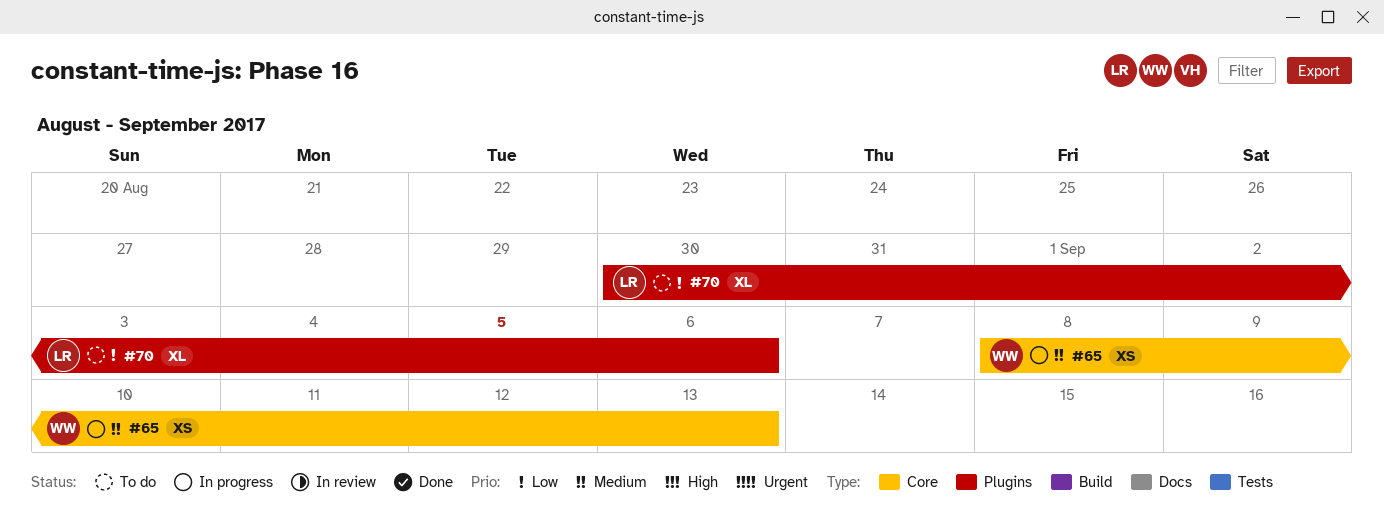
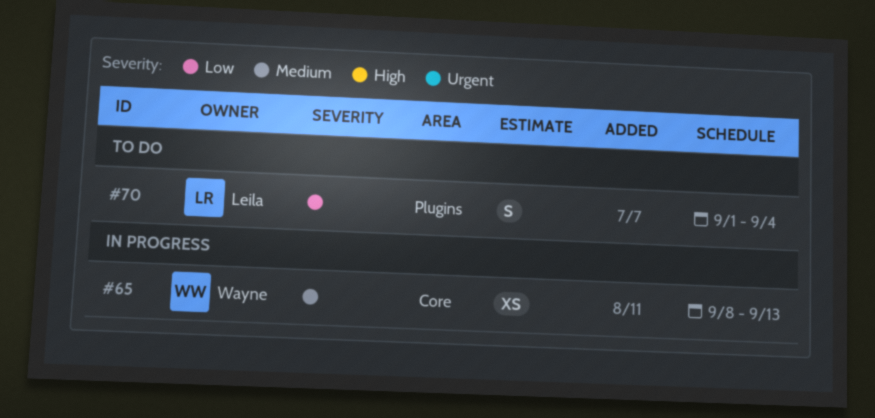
#70, estimate: XL -> S
#70, start: Aug 30 -> Sep 1
#70, due: Sep 6 -> Sep 4

